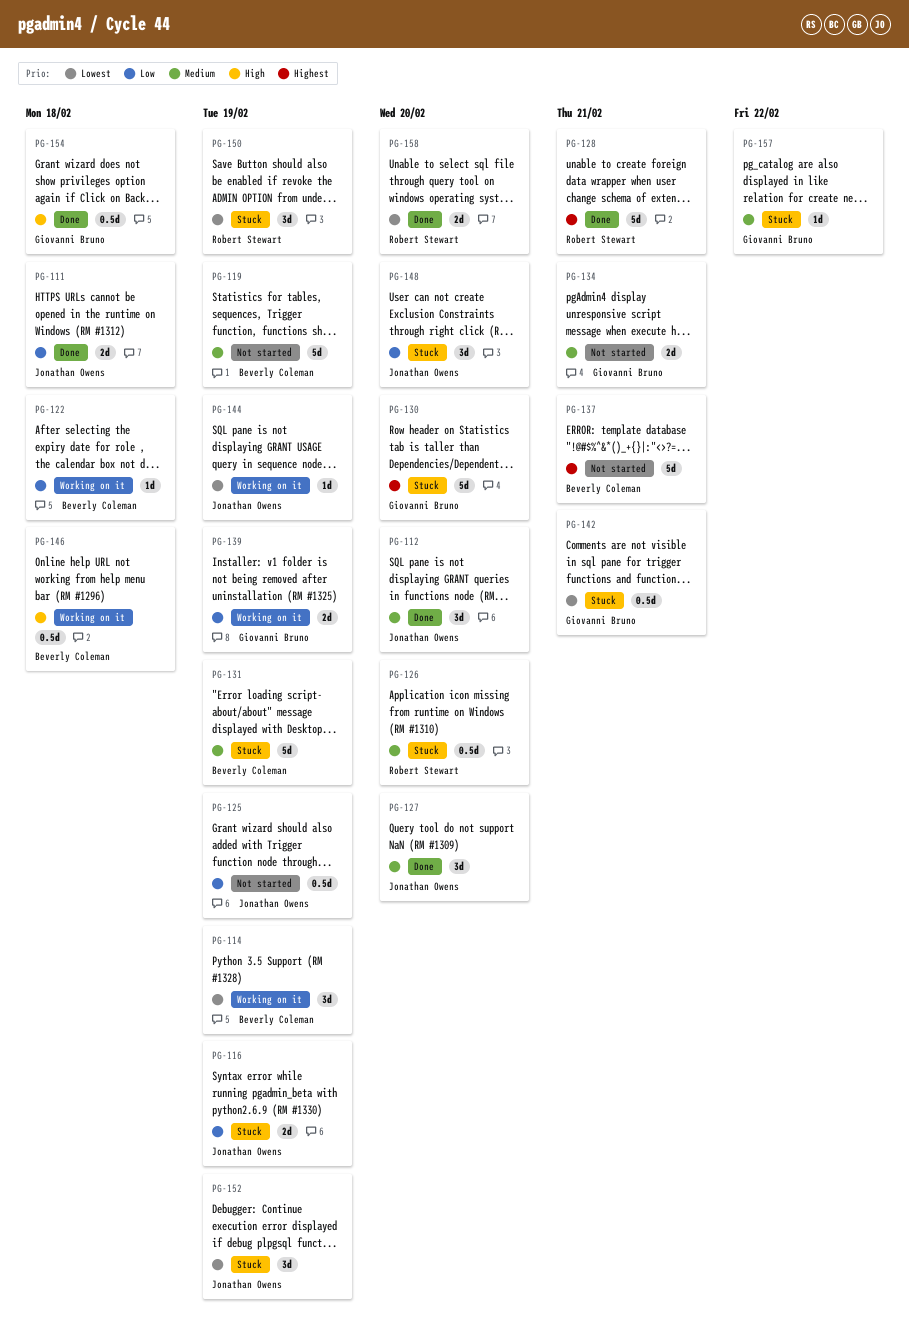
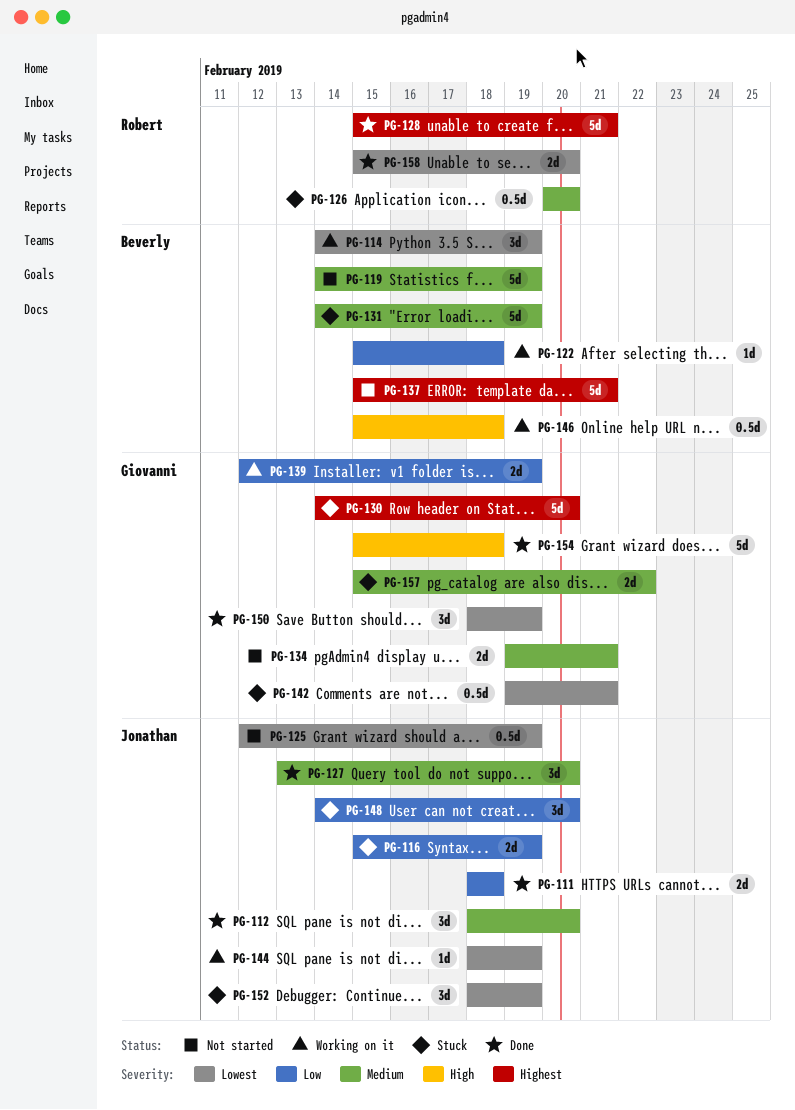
PG-125, priority: Low -> Lowest
PG-150, status: Stuck -> Done
PG-150, owner: Robert Stewart -> Giovanni Bruno
PG-154, estimate: 0.5d -> 5d
PG-157, estimate: 1d -> 2d

